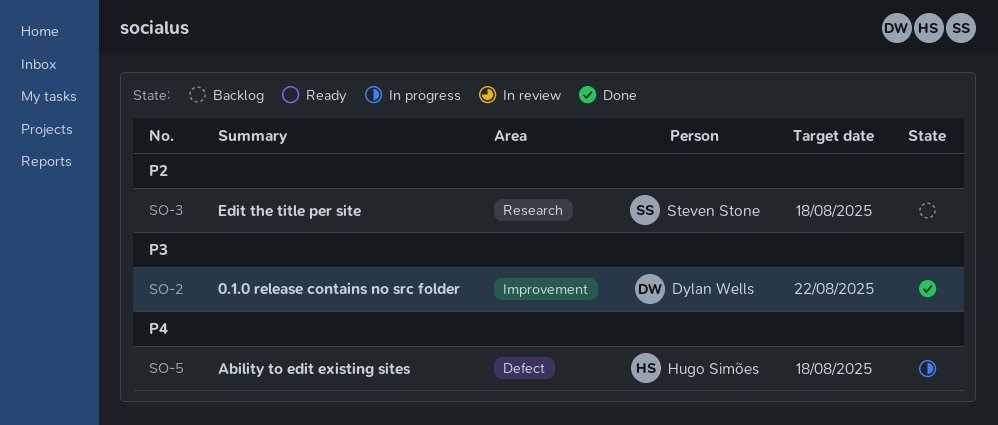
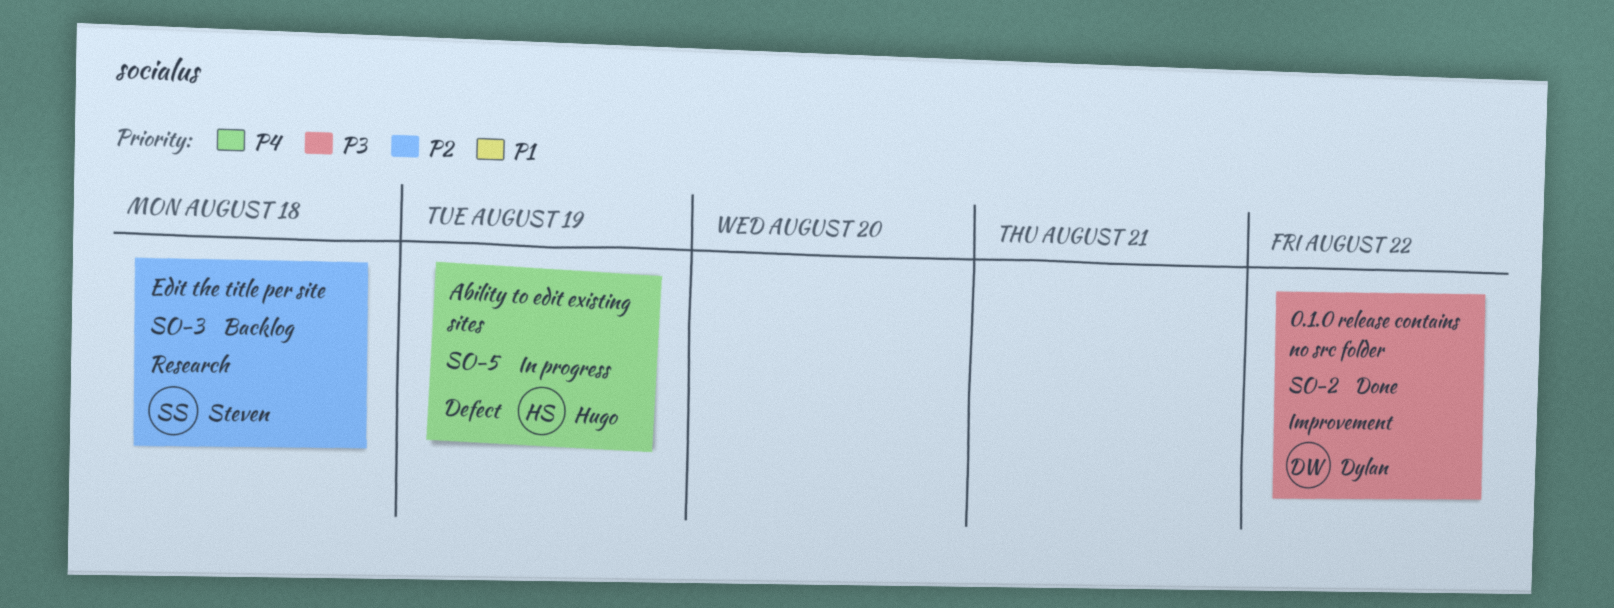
SO-5, due: Aug 18 -> Aug 19

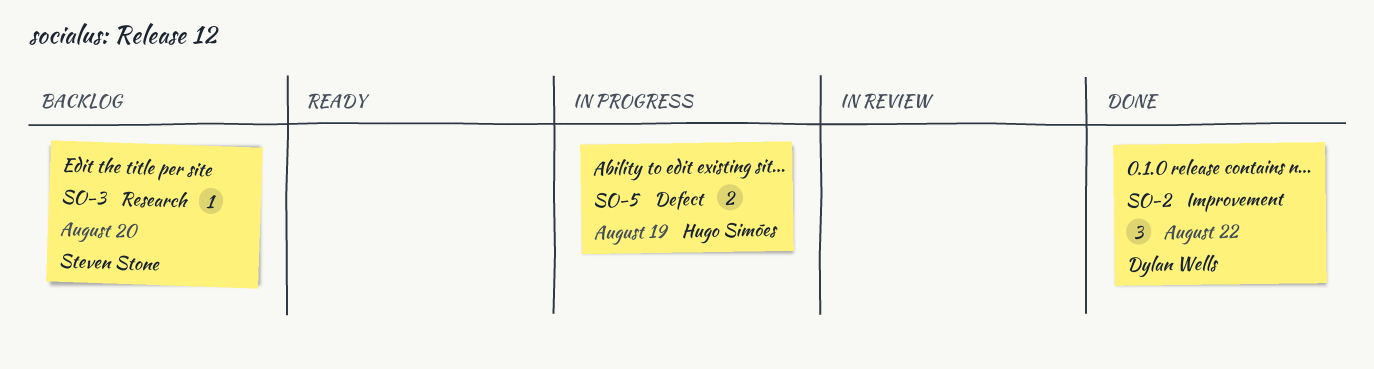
SO-3, due: Aug 18 -> Aug 20

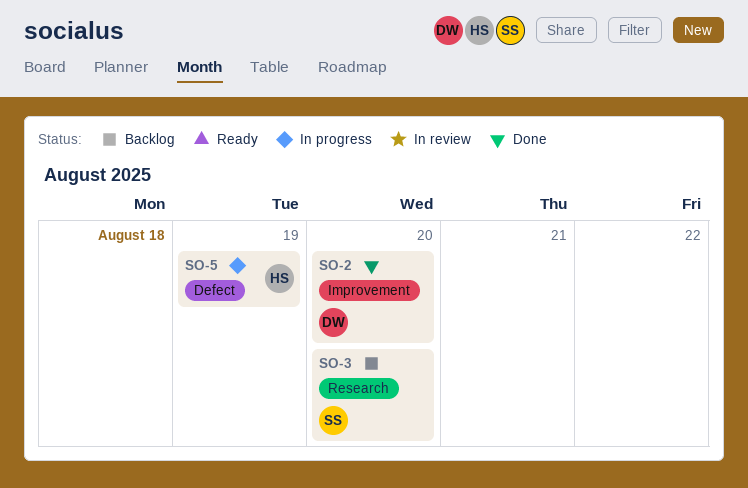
SO-2, due: Aug 22 -> Aug 20

